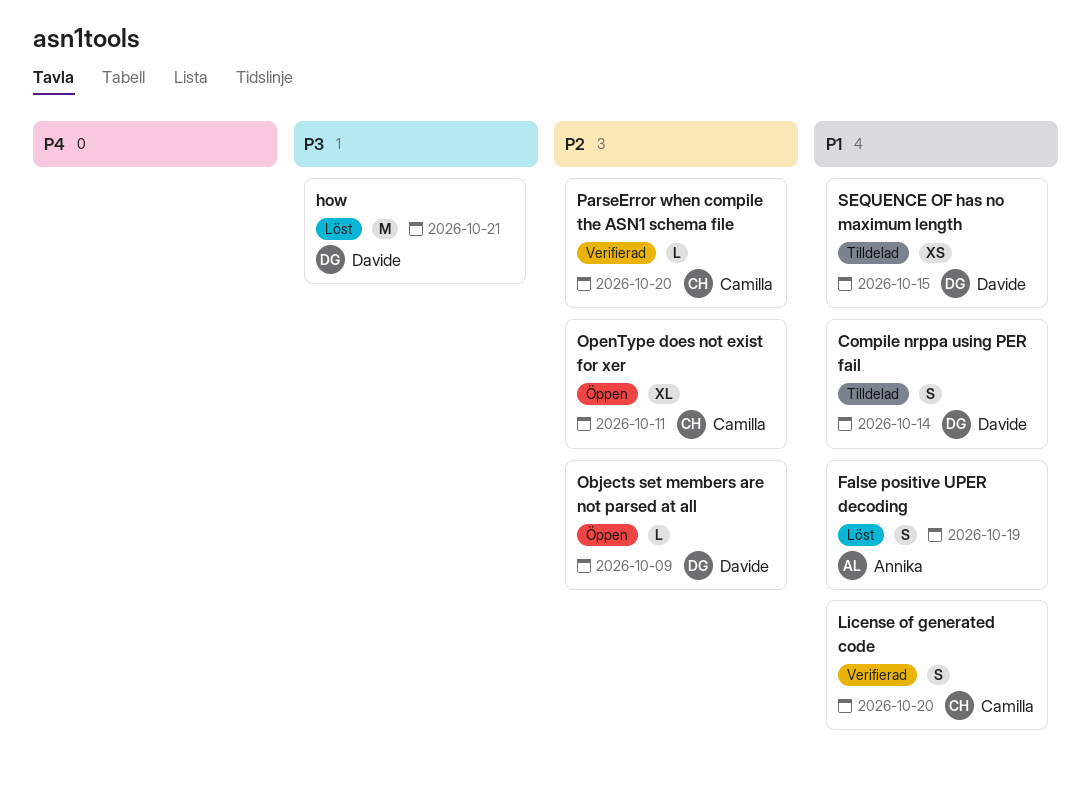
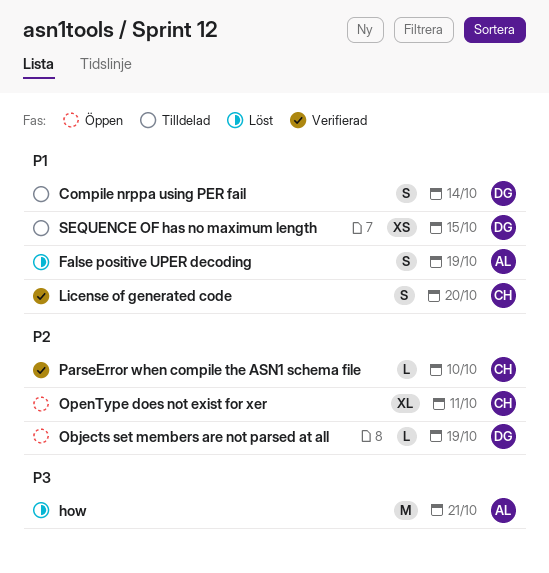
how, owner: Davide -> Annika
Objects set members are not parsed at all, due: Oct 9 -> Oct 19
ParseError when compile the ASN1 schema file, due: Oct 20 -> Oct 10

